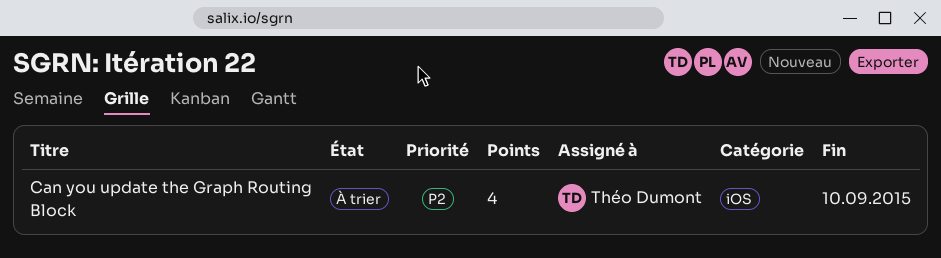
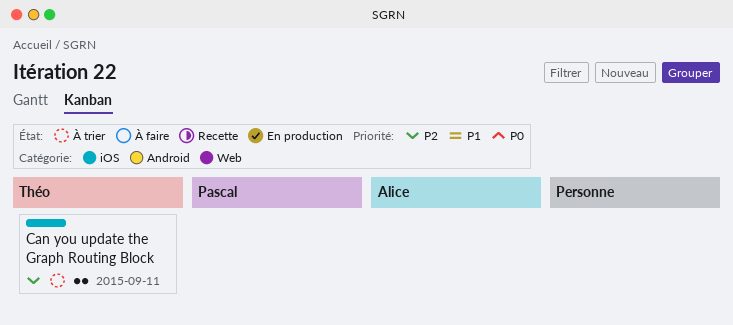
Can you update the Graph Routing Block, estimate: 4 -> 2
Can you update the Graph Routing Block, due: Sep 10 -> Sep 11

